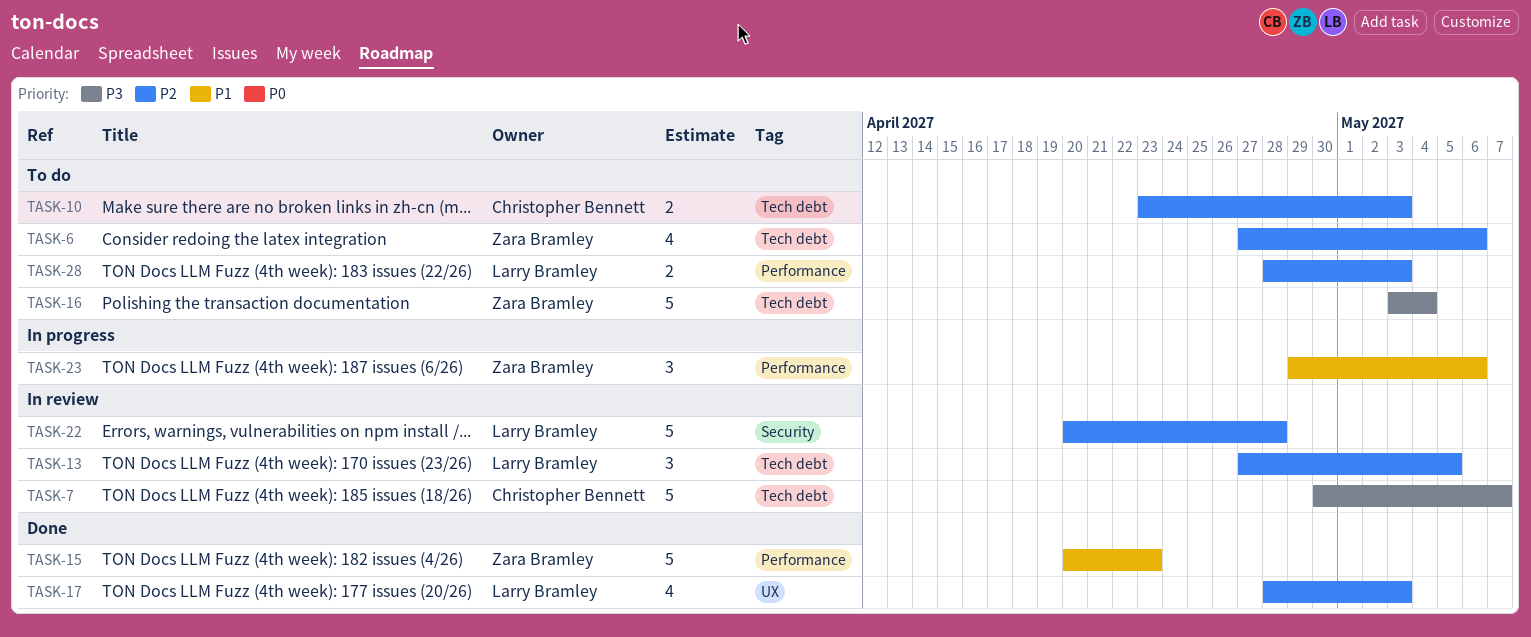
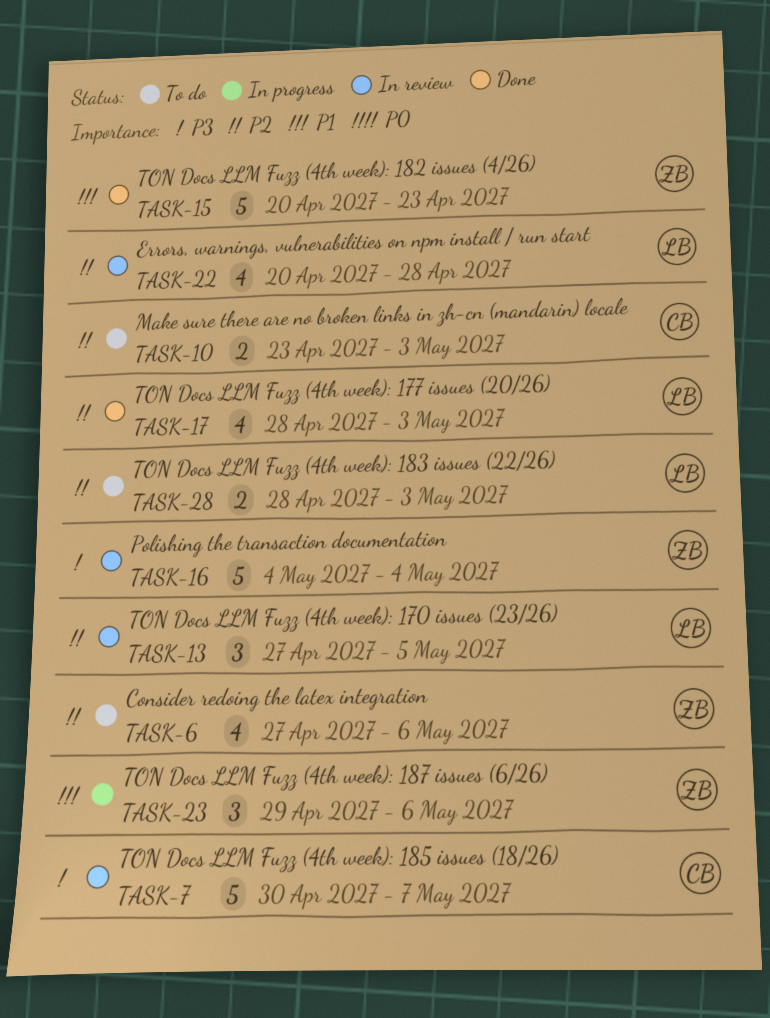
TASK-16, status: To do -> In review
TASK-16, start: May 3 -> May 4
TASK-22, estimate: 5 -> 4

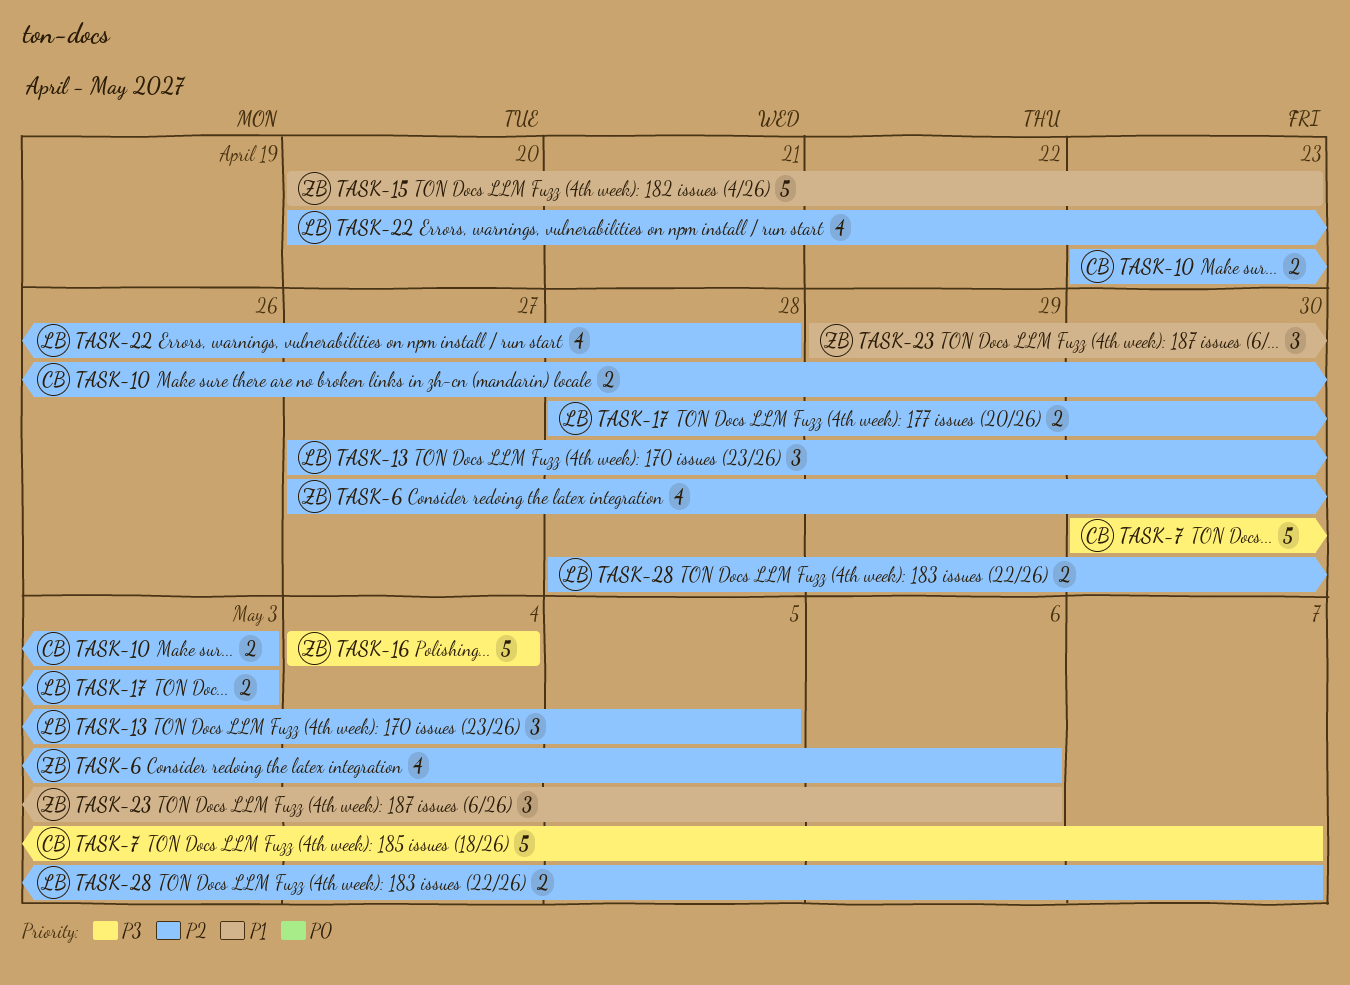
TASK-17, estimate: 4 -> 2
TASK-28, due: May 3 -> May 7

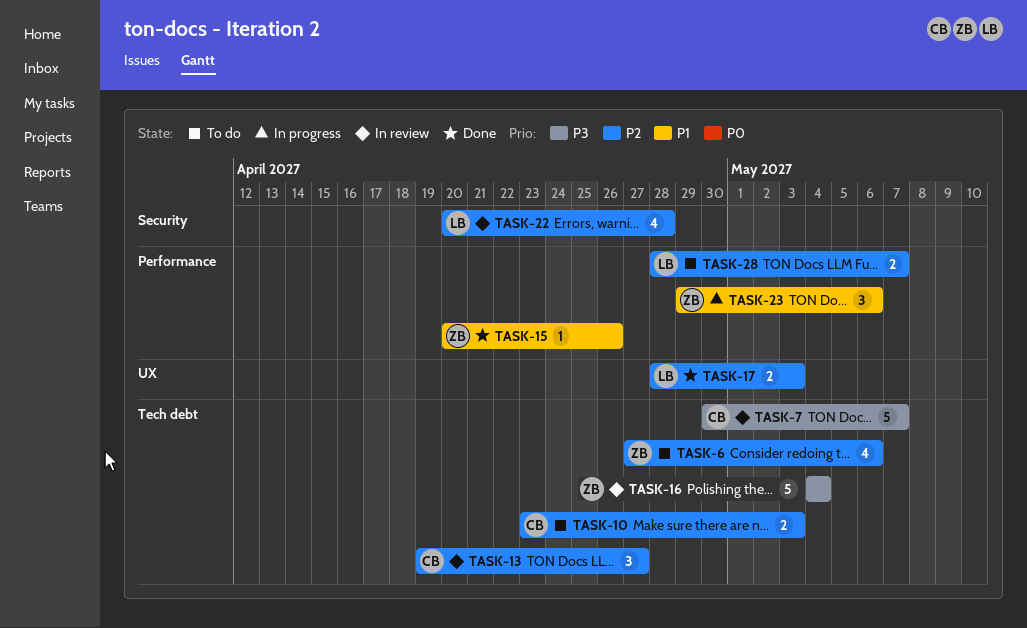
TASK-13, owner: LB -> CB
TASK-13, start: Apr 27 -> Apr 19
TASK-13, due: May 5 -> Apr 27
TASK-15, estimate: 5 -> 1
TASK-15, due: Apr 23 -> Apr 26

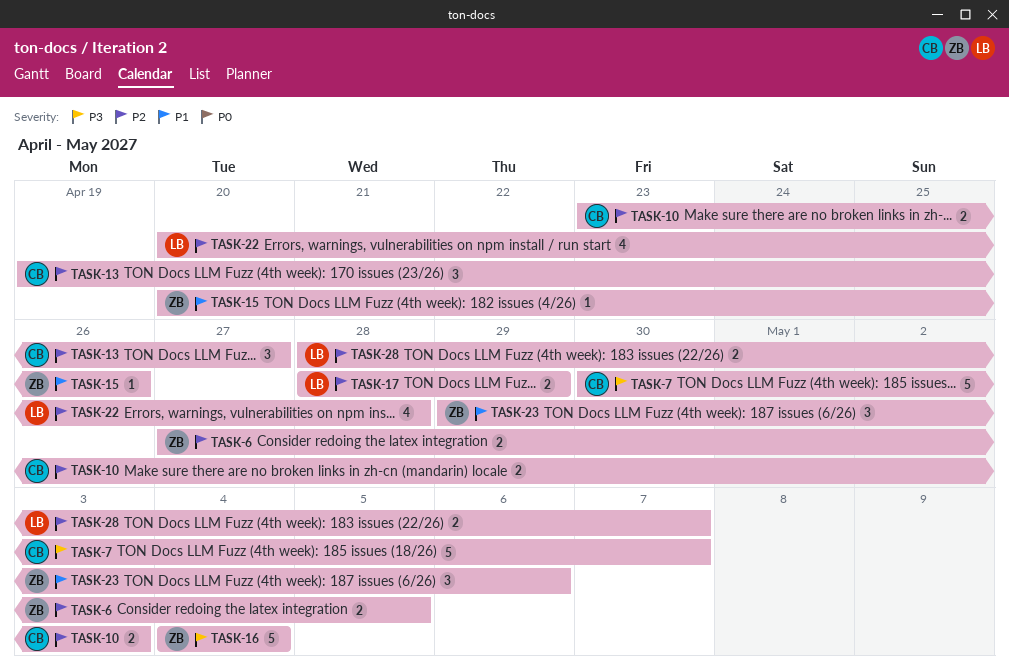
TASK-6, estimate: 4 -> 2
TASK-6, due: May 6 -> May 5
TASK-17, due: May 3 -> Apr 29

